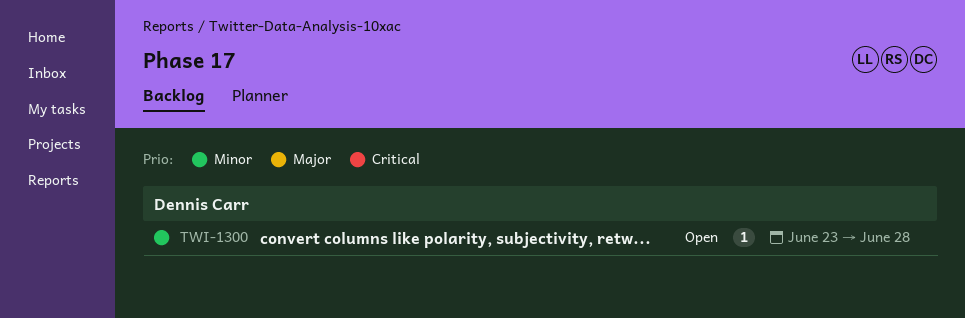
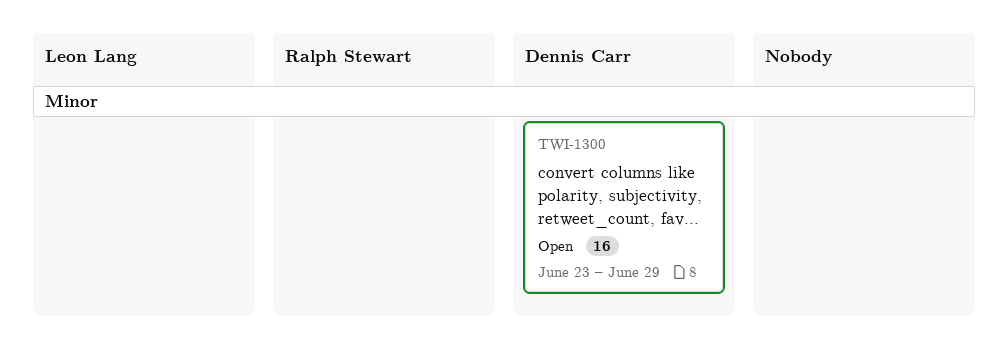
TWI-1300, estimate: 1 -> 16
TWI-1300, due: Jun 28 -> Jun 29

